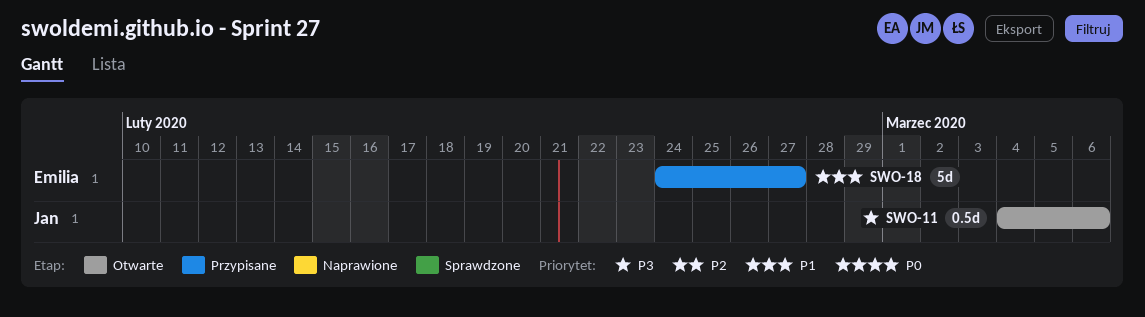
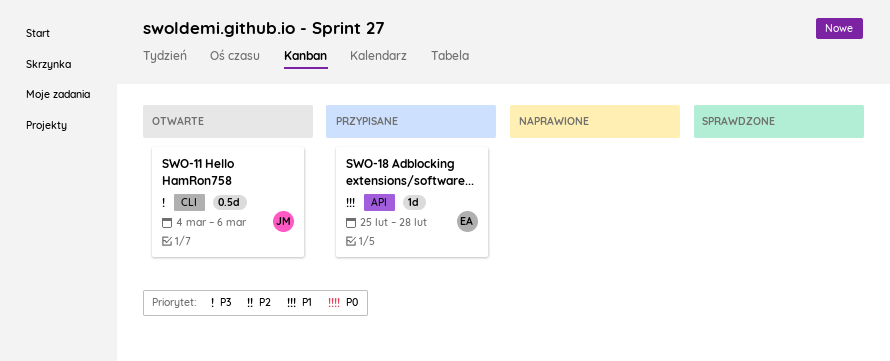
SWO-18, estimate: 5d -> 1d
SWO-18, start: Feb 24 -> Feb 25
SWO-18, due: Feb 27 -> Feb 28

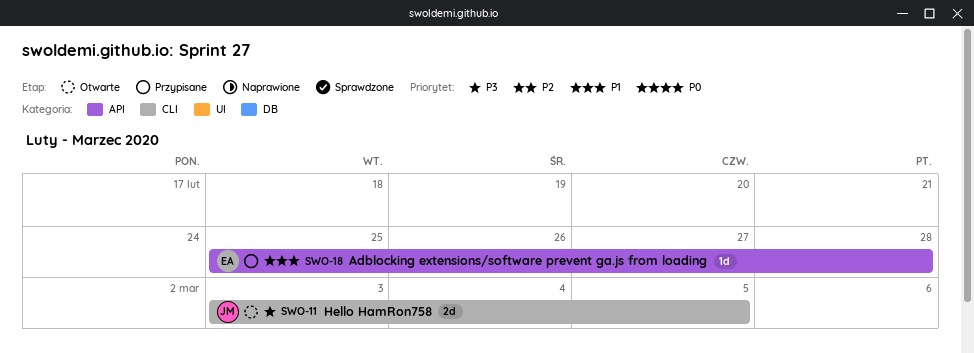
SWO-11, estimate: 0.5d -> 2d
SWO-11, start: Mar 4 -> Mar 3
SWO-11, due: Mar 6 -> Mar 5

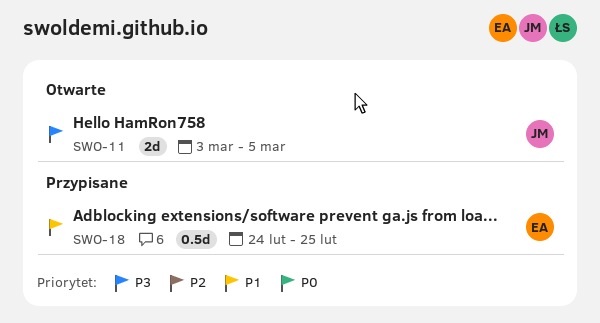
SWO-18, estimate: 1d -> 0.5d
SWO-18, start: Feb 25 -> Feb 24
SWO-18, due: Feb 28 -> Feb 25

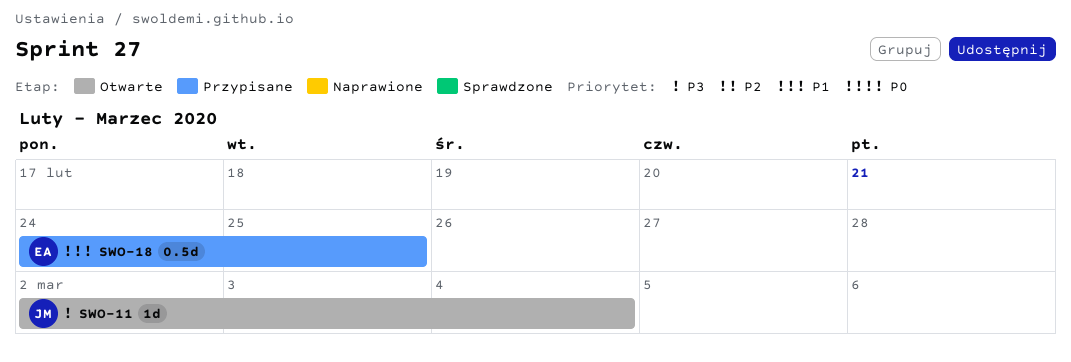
SWO-11, estimate: 2d -> 1d
SWO-11, start: Mar 3 -> Mar 2
SWO-11, due: Mar 5 -> Mar 4

